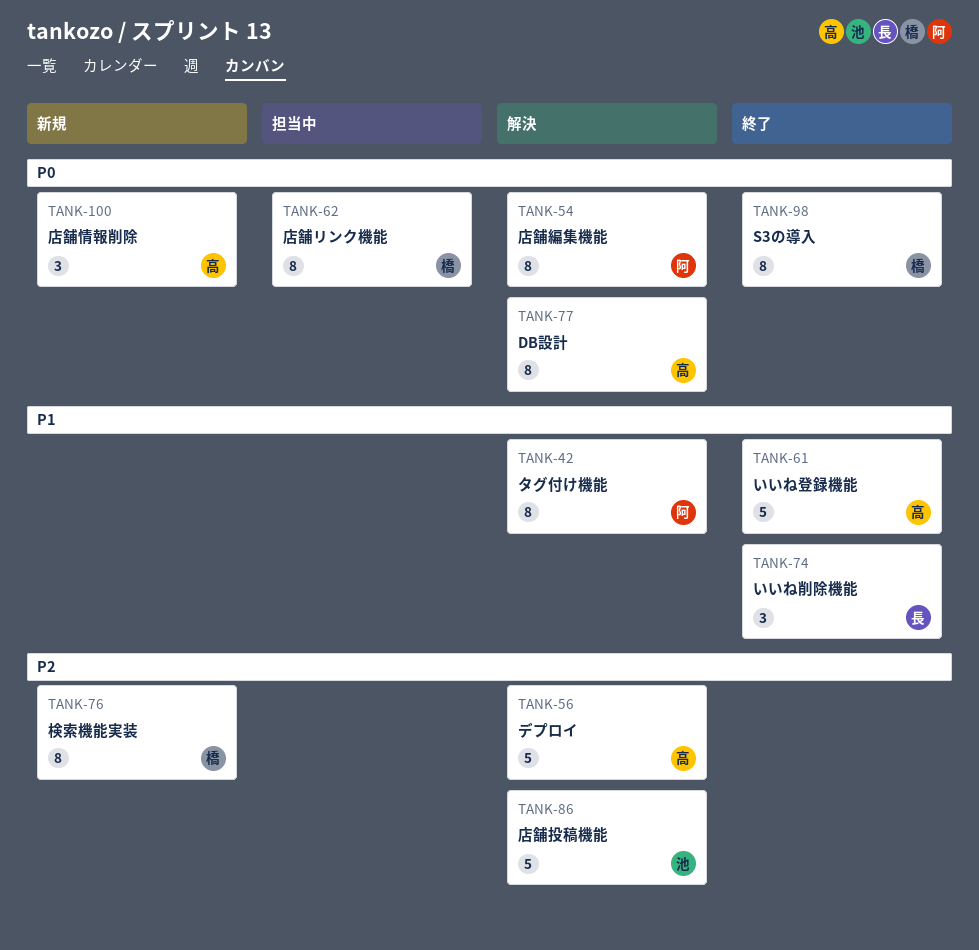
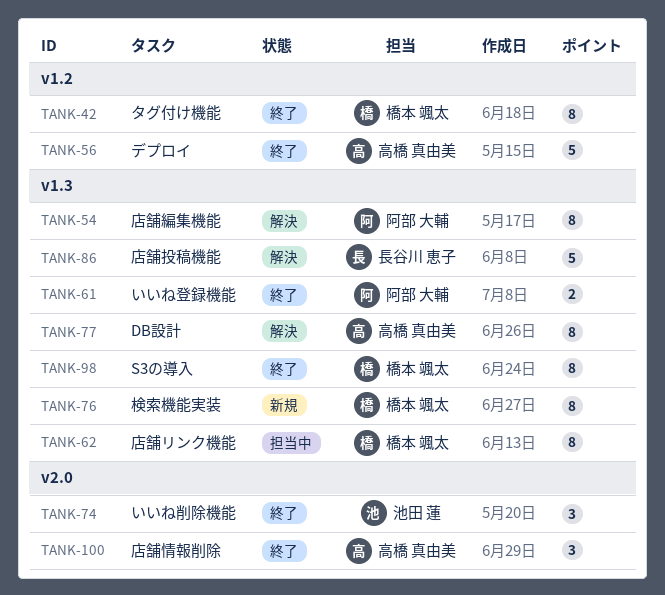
TANK-42, status: 解決 -> 終了
TANK-42, owner: 阿部 大輔 -> 橋本 颯太
TANK-56, status: 解決 -> 終了
TANK-61, owner: 高橋 真由美 -> 阿部 大輔
TANK-61, estimate: 5 -> 2
TANK-74, owner: 長谷川 恵子 -> 池田 蓮
TANK-86, owner: 池田 蓮 -> 長谷川 恵子
TANK-100, status: 新規 -> 終了

